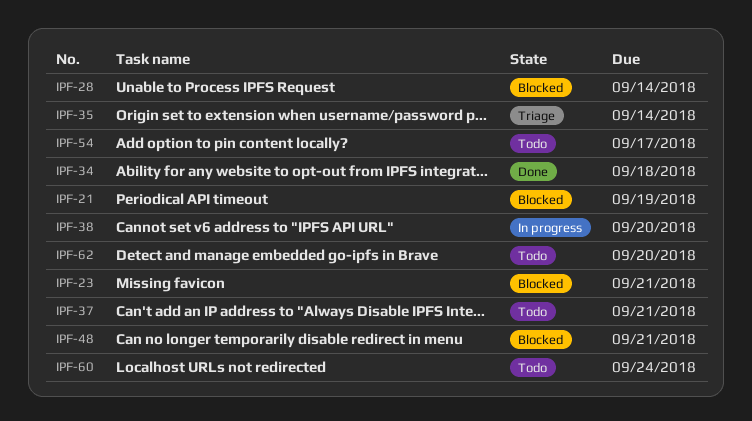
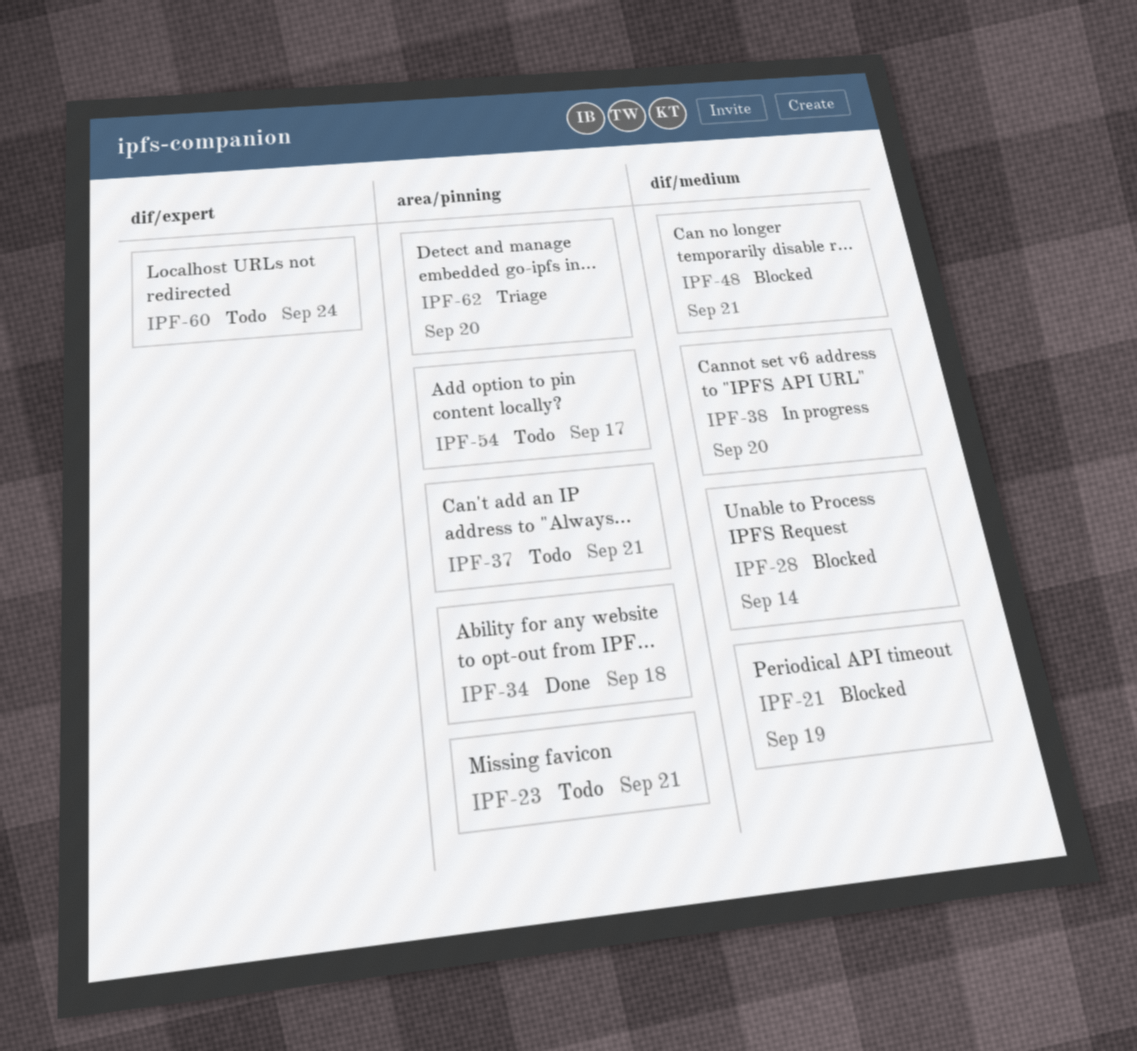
IPF-23, status: Blocked -> Todo
IPF-35: present -> none
IPF-62, status: Todo -> Triage

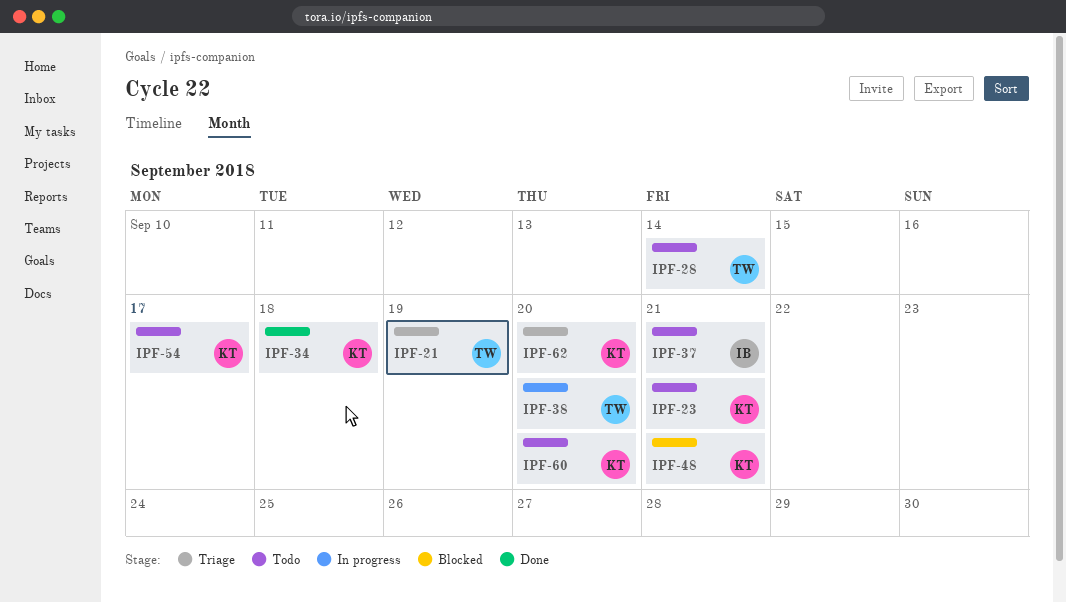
IPF-21, status: Blocked -> Triage
IPF-28, status: Blocked -> Todo
IPF-60, due: Sep 24 -> Sep 20

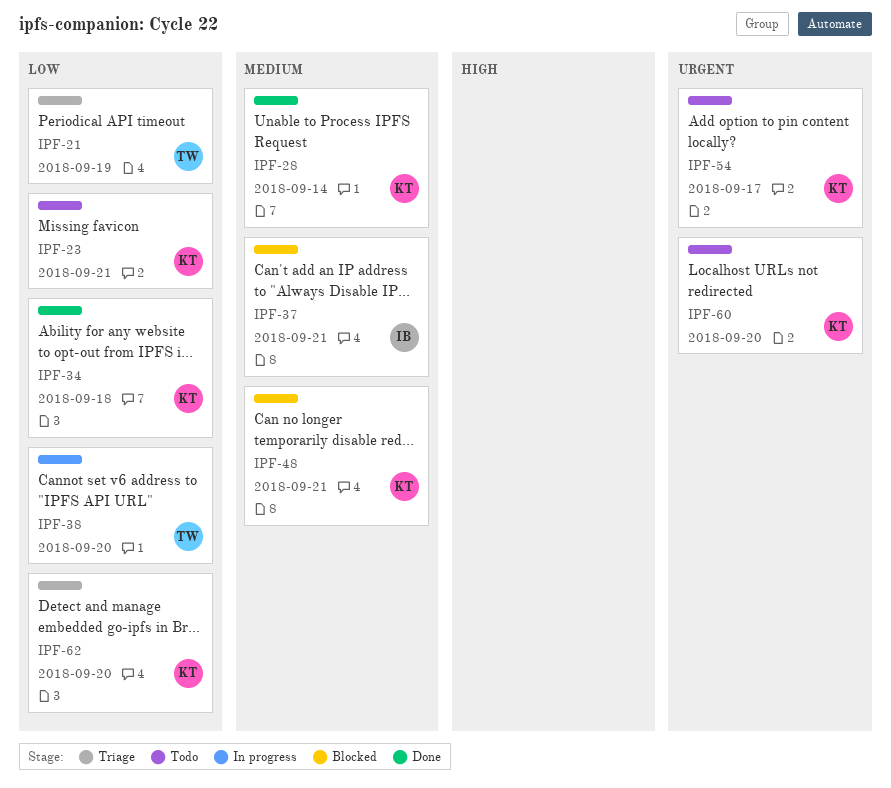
IPF-28, status: Todo -> Done
IPF-28, owner: TW -> KT
IPF-37, status: Todo -> Blocked

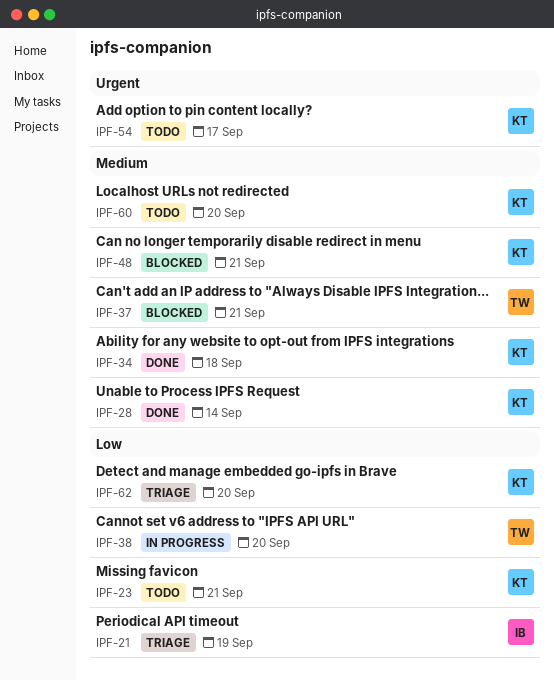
IPF-21, owner: TW -> IB
IPF-34, priority: Low -> Medium
IPF-37, owner: IB -> TW
IPF-60, priority: Urgent -> Medium

